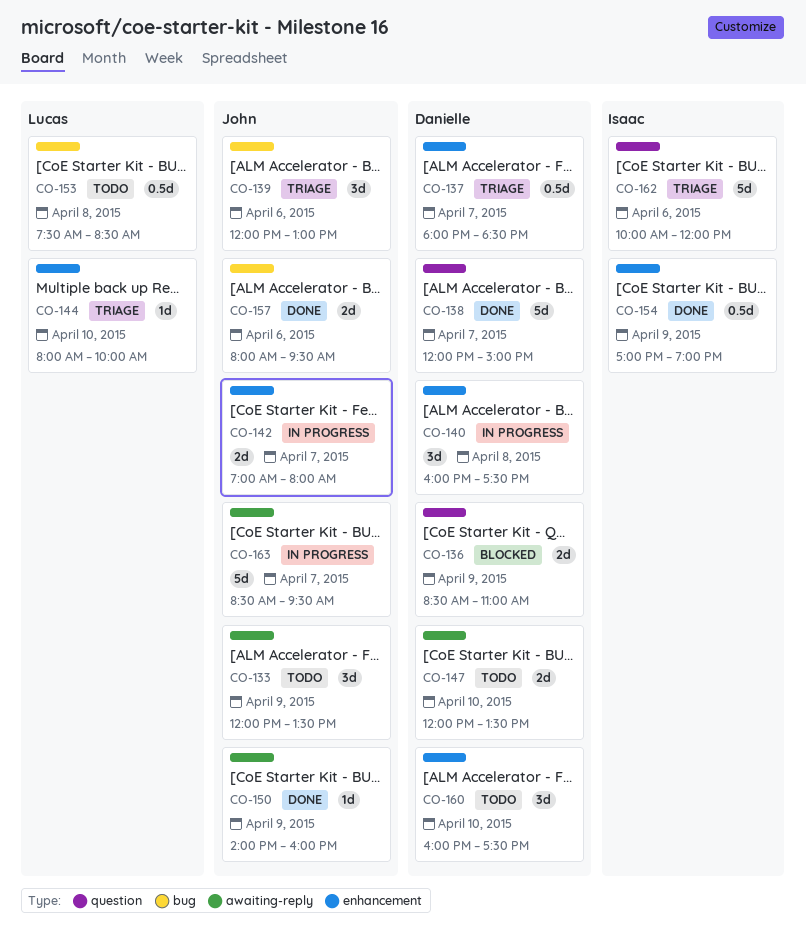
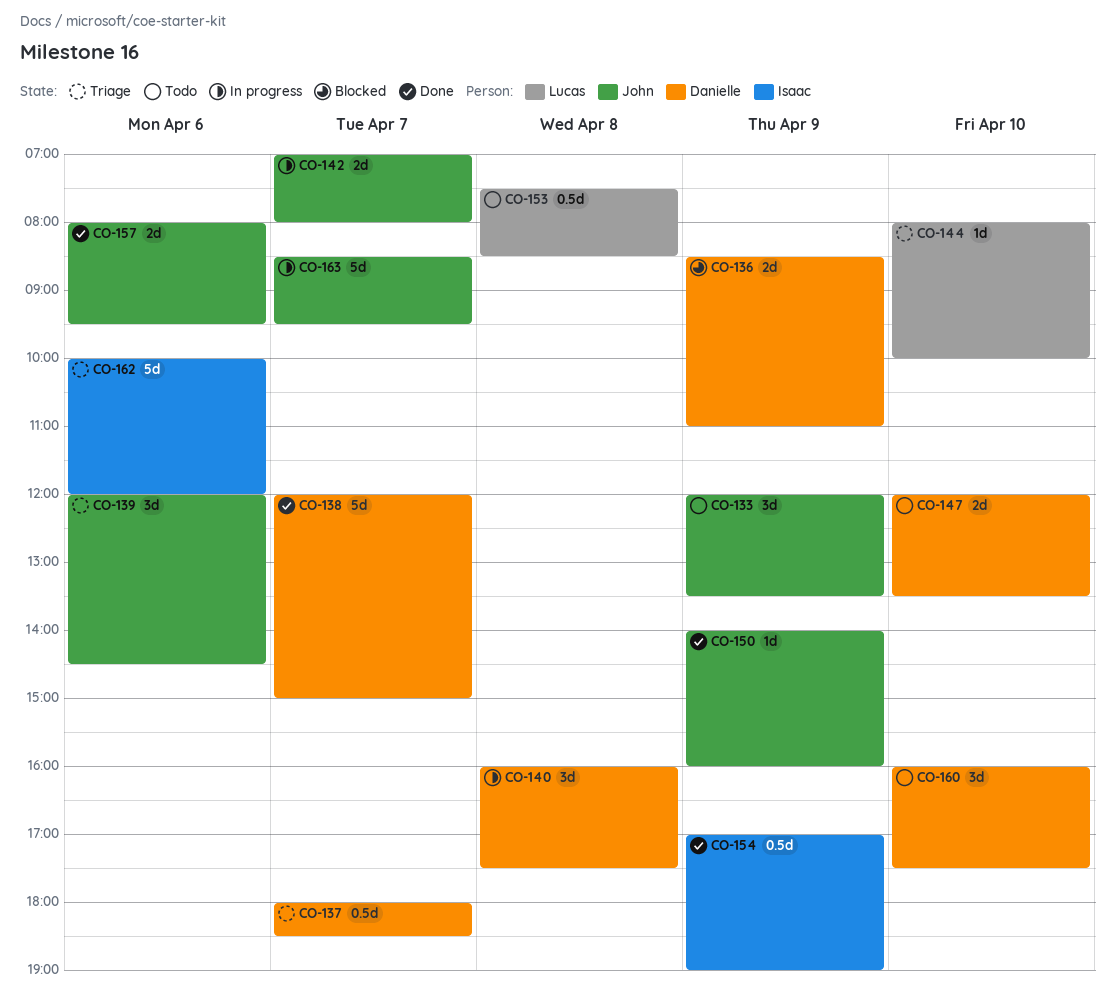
CO-139, ends: 13:00 -> 14:30

